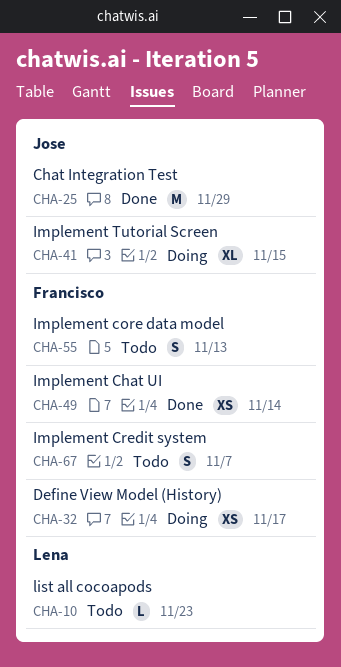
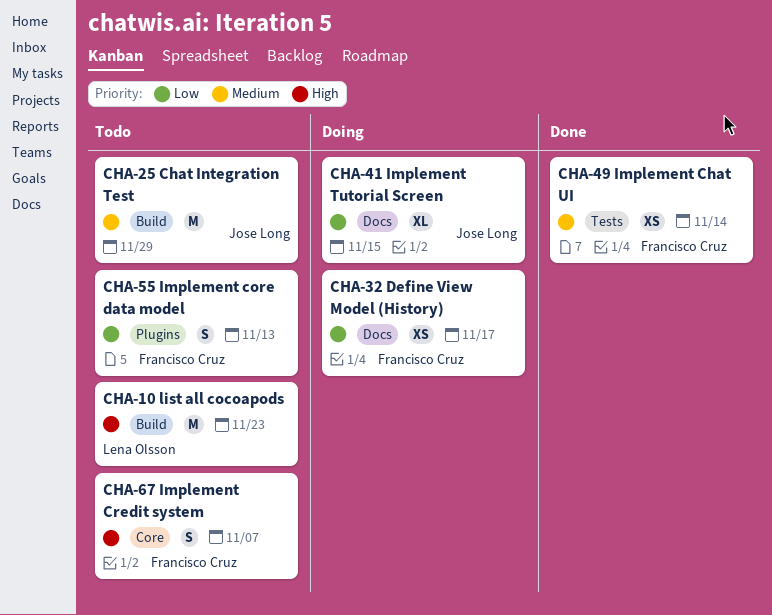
CHA-10, estimate: L -> M
CHA-25, status: Done -> Todo

